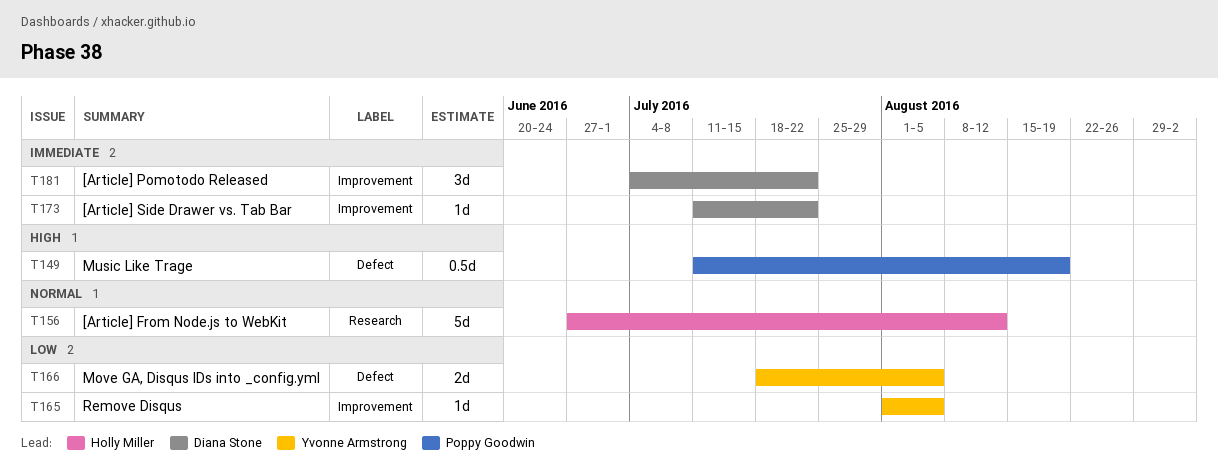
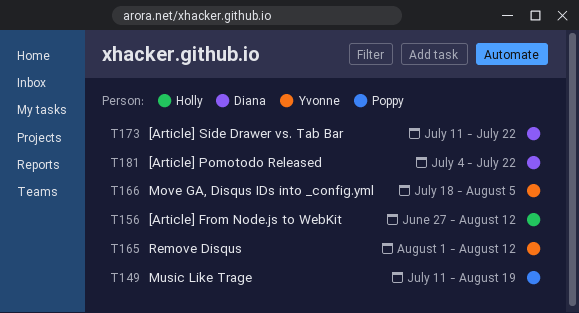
T165, due: Aug 5 -> Aug 12

